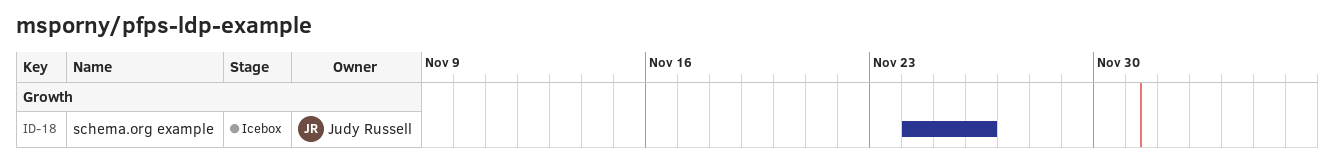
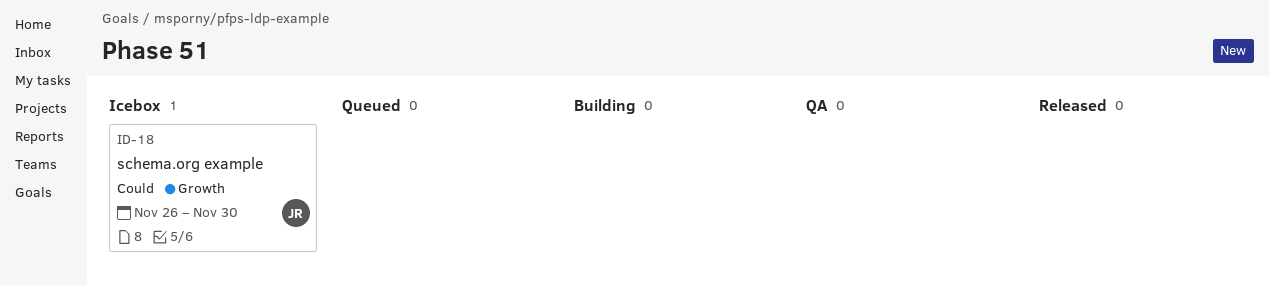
ID-18, start: Nov 24 -> Nov 26
ID-18, due: Nov 26 -> Nov 30

